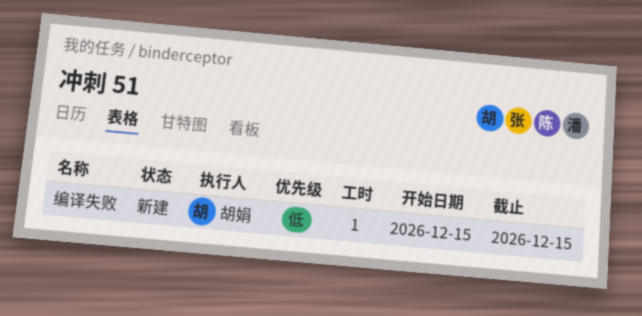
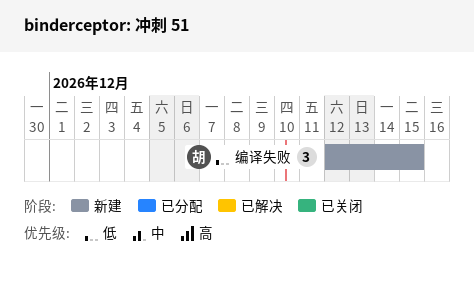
编译失败, estimate: 1 -> 3
编译失败, start: Dec 15 -> Dec 12

